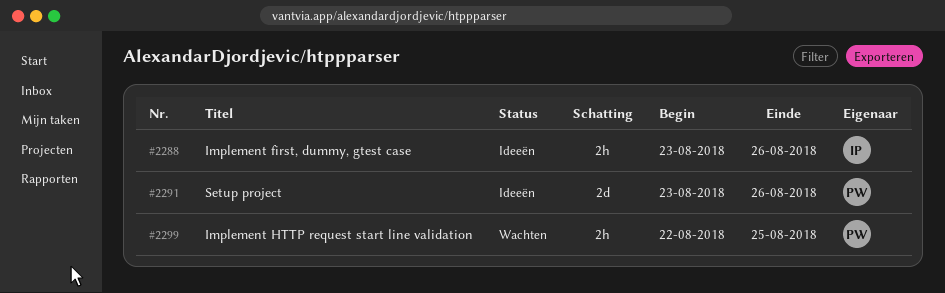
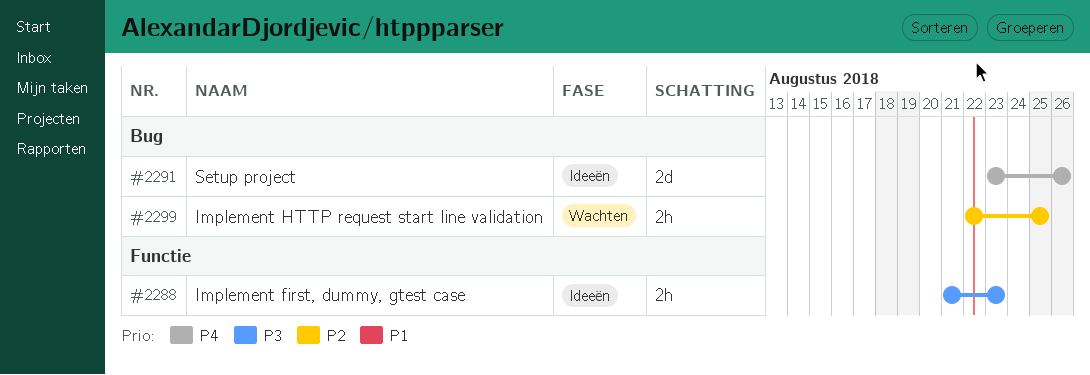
#2288, start: Aug 23 -> Aug 21
#2288, due: Aug 26 -> Aug 23

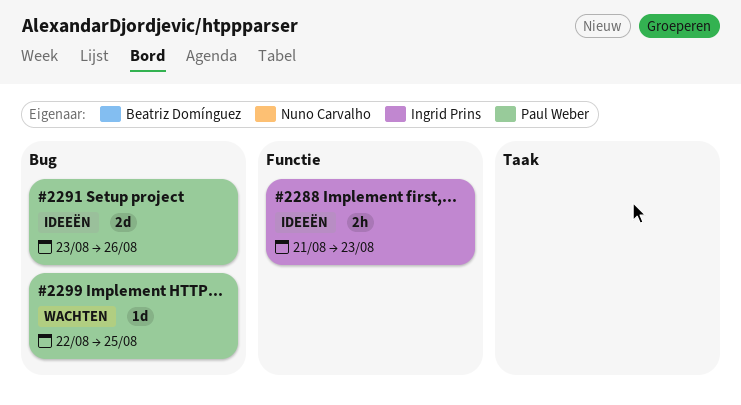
#2299, estimate: 2h -> 1d

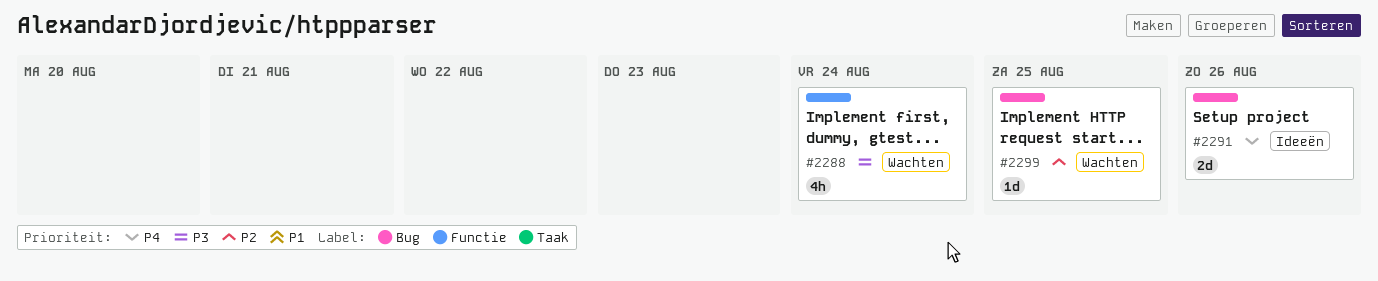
#2288, status: Ideeën -> Wachten
#2288, estimate: 2h -> 4h
#2288, due: Aug 23 -> Aug 24

